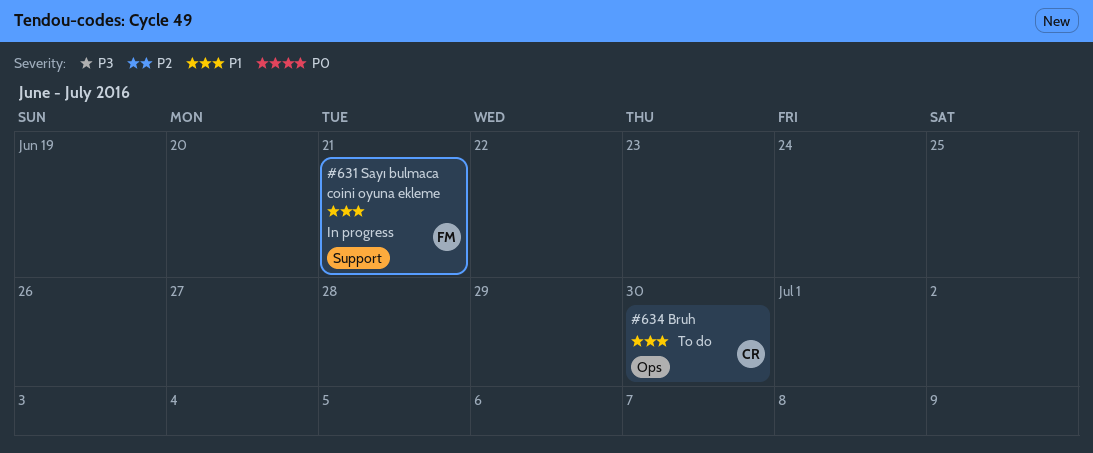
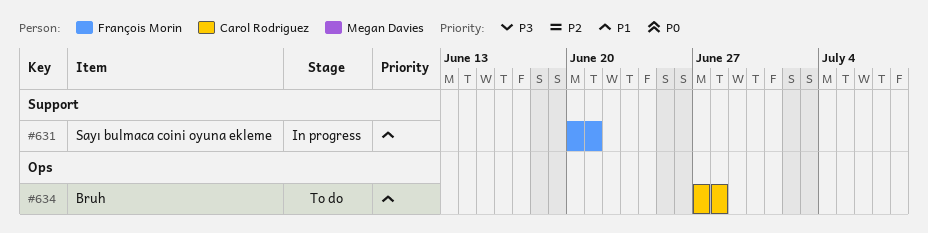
#634, due: Jun 30 -> Jun 28

